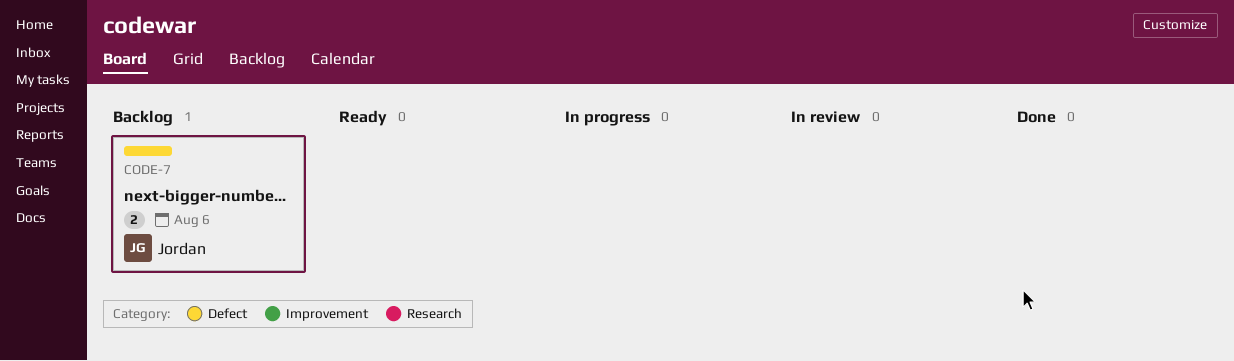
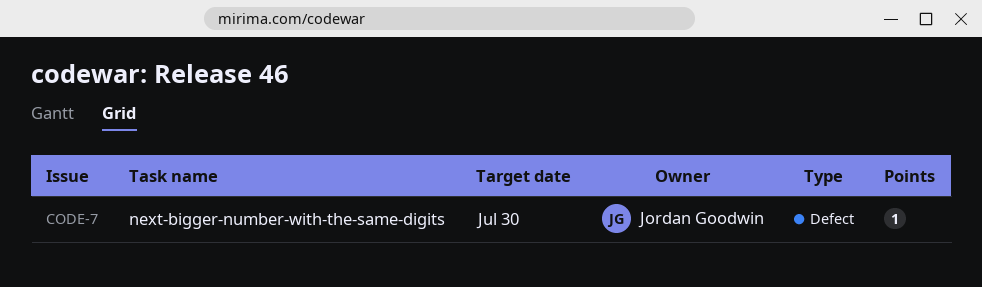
CODE-7, estimate: 2 -> 1
CODE-7, due: Aug 6 -> Jul 30

